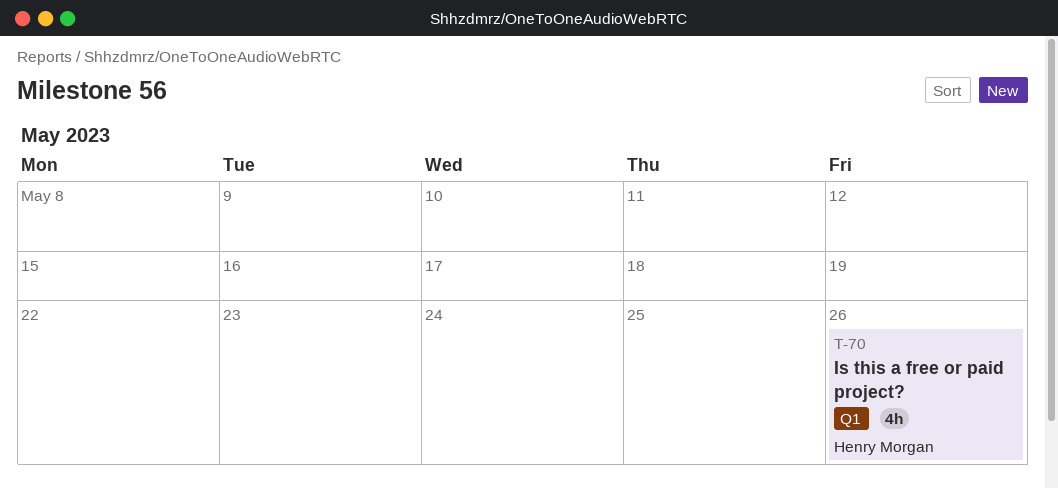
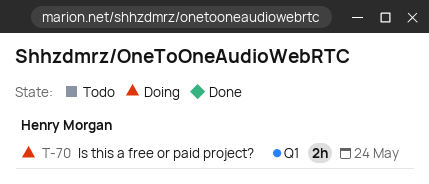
T-70, estimate: 4h -> 2h
T-70, due: May 26 -> May 24

